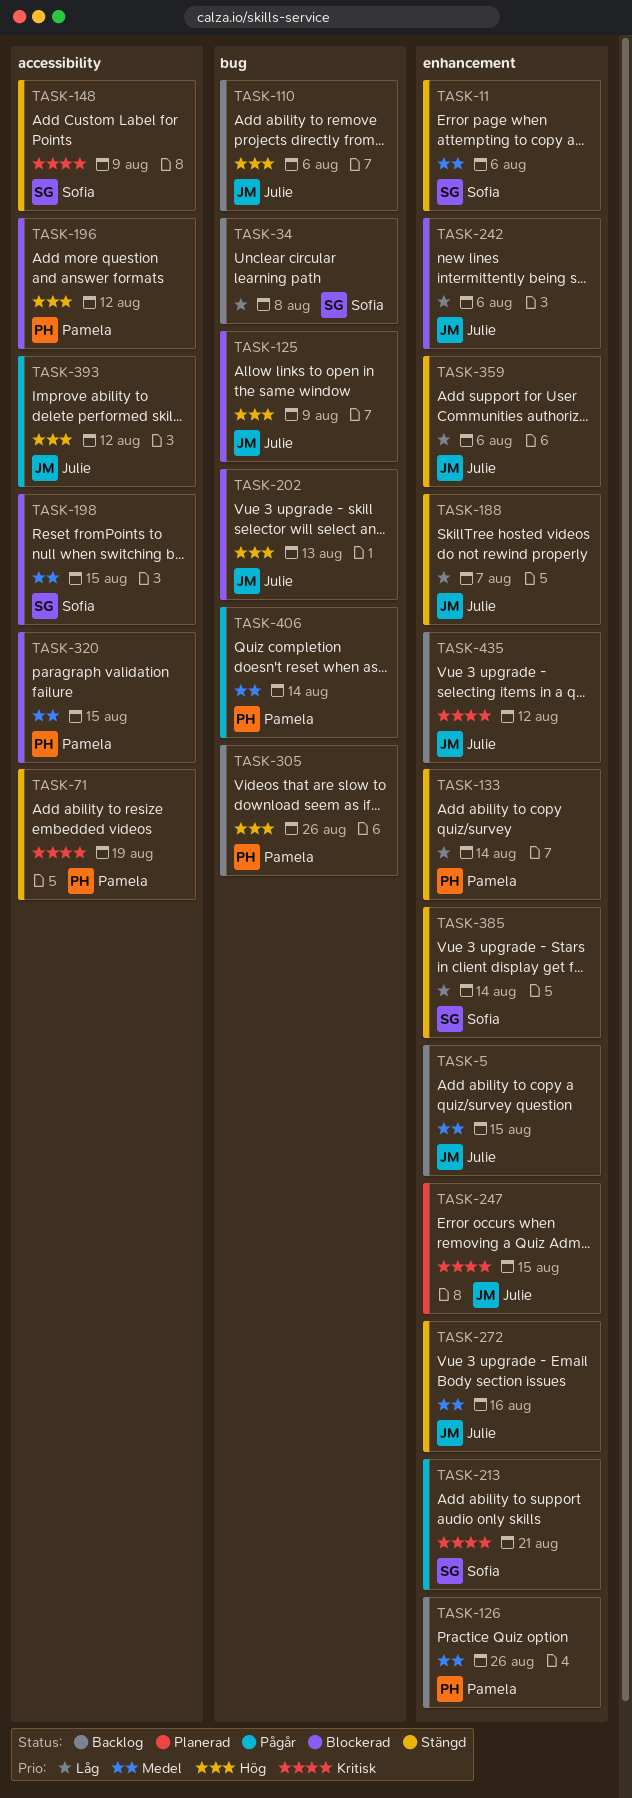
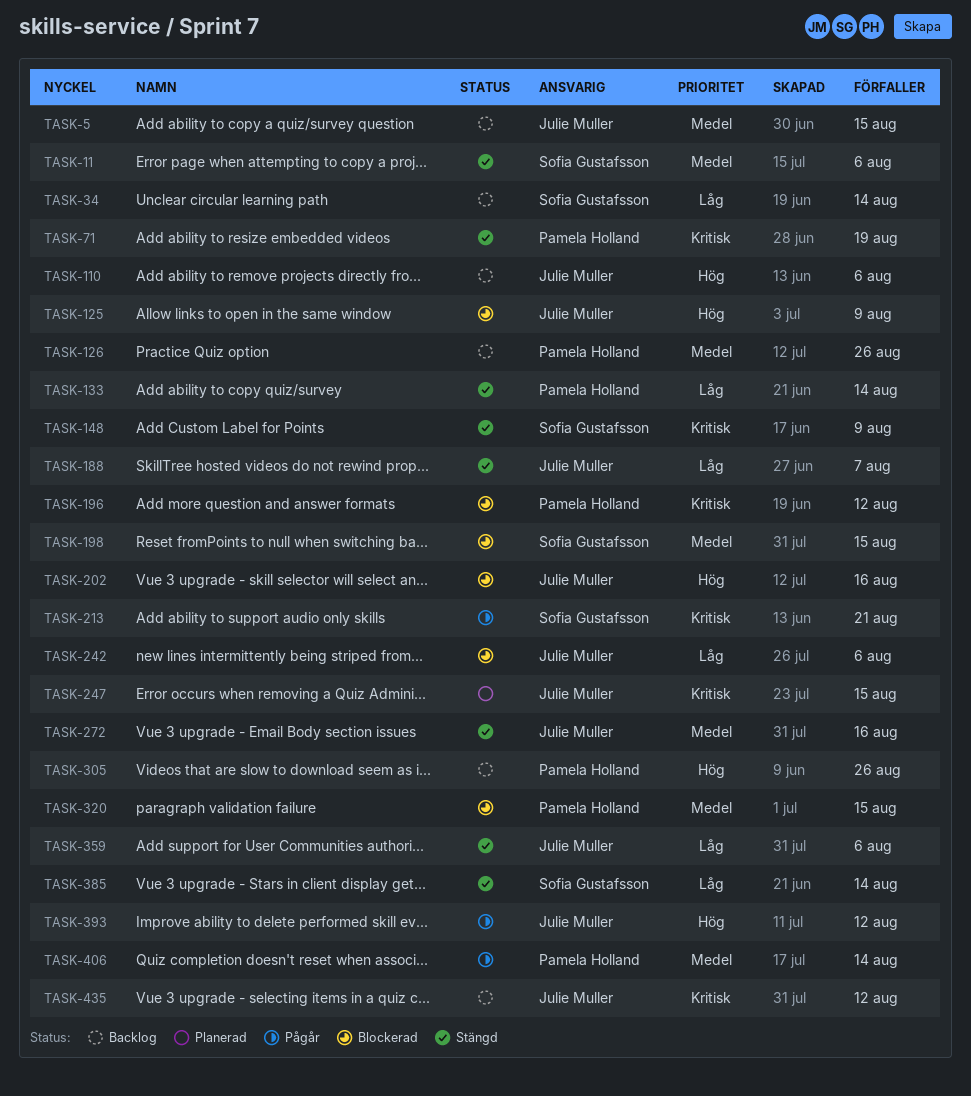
TASK-34, due: Aug 8 -> Aug 14
TASK-196, priority: Hög -> Kritisk
TASK-202, due: Aug 13 -> Aug 16

